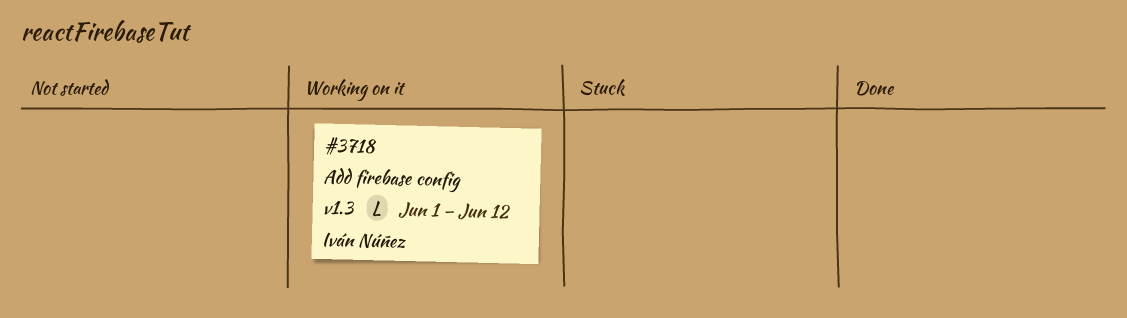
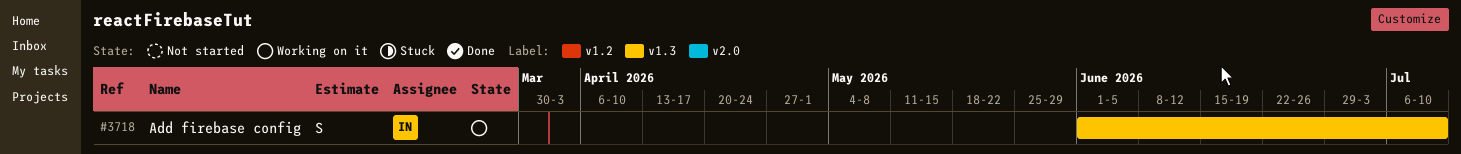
#3718, estimate: L -> S
#3718, due: Jun 12 -> Jul 10

